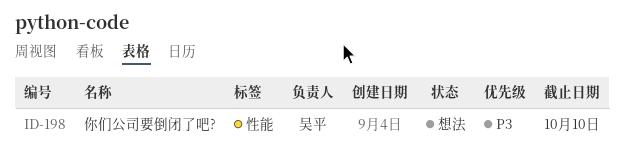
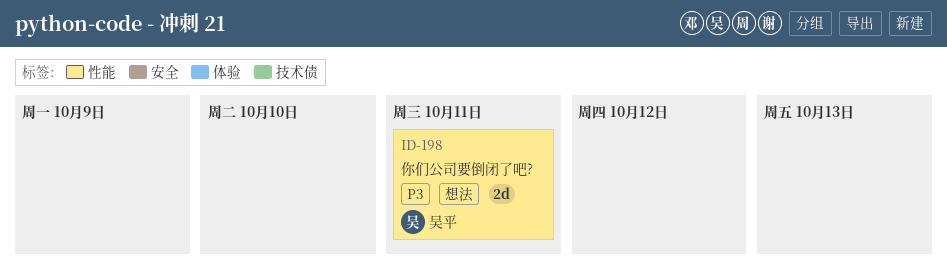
ID-198, due: Oct 10 -> Oct 11

